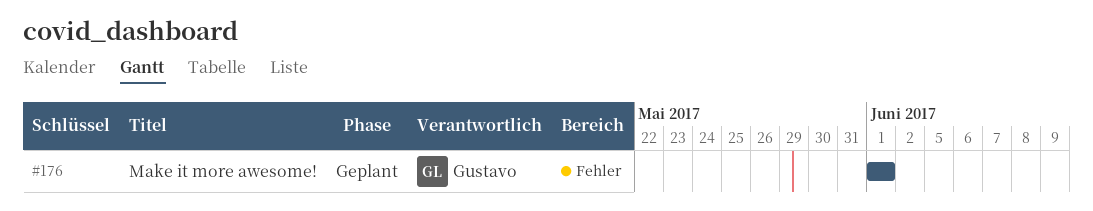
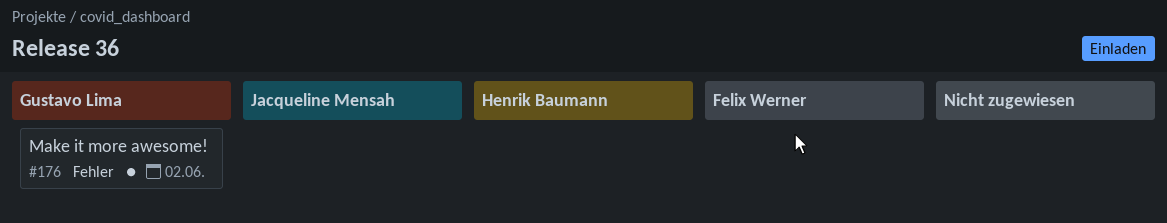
#176, due: Jun 1 -> Jun 2

